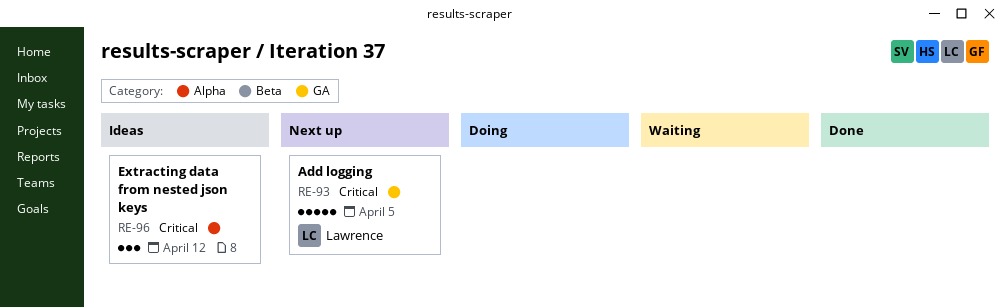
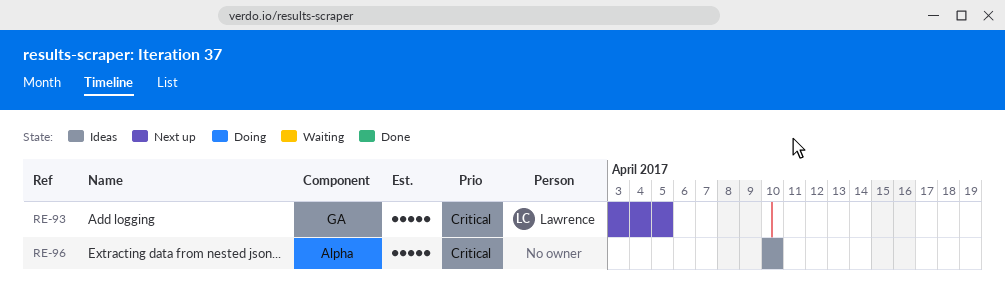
RE-96, estimate: 3 -> 5
RE-96, due: Apr 12 -> Apr 10

